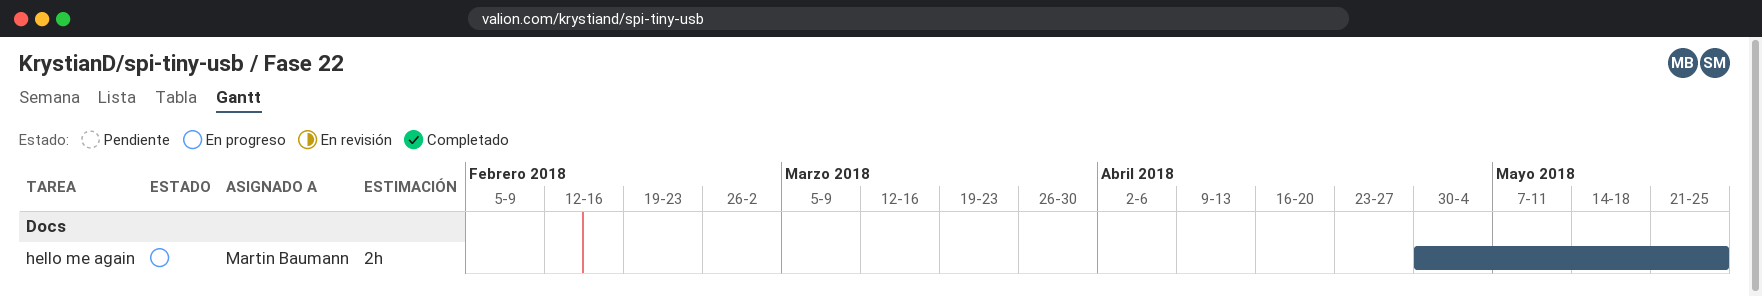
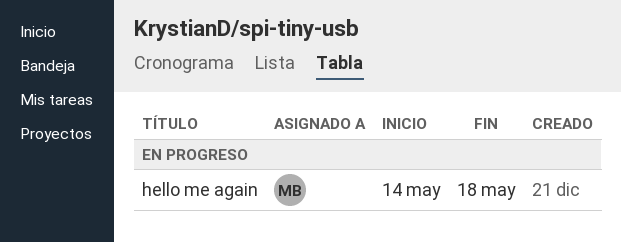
hello me again, start: Apr 30 -> May 14
hello me again, due: May 25 -> May 18

